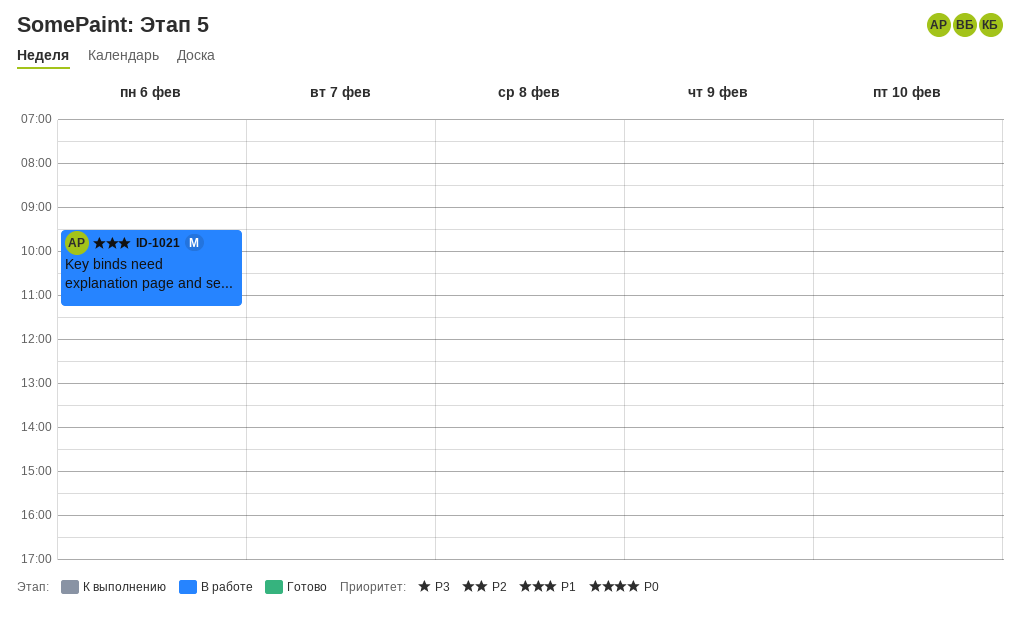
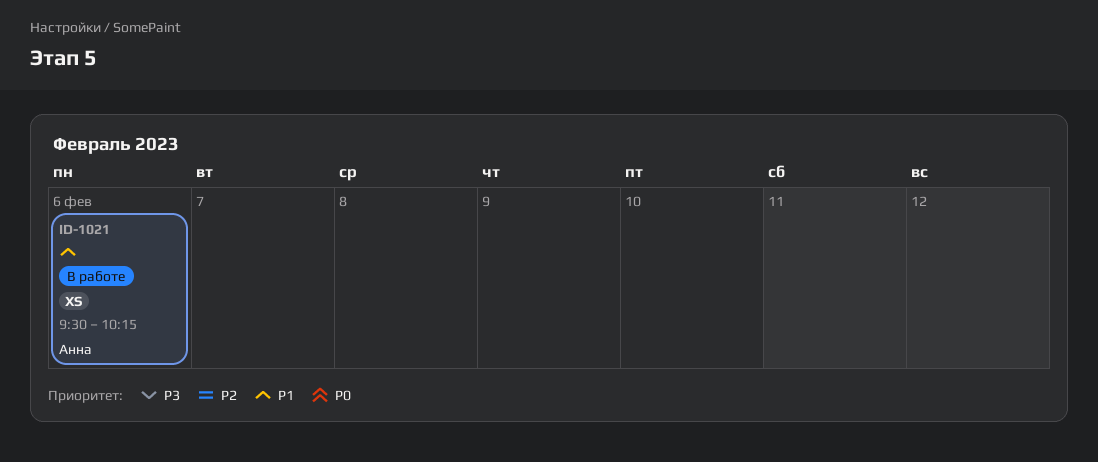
ID-1021, estimate: M -> XS
ID-1021, ends: 11:15 -> 10:15

